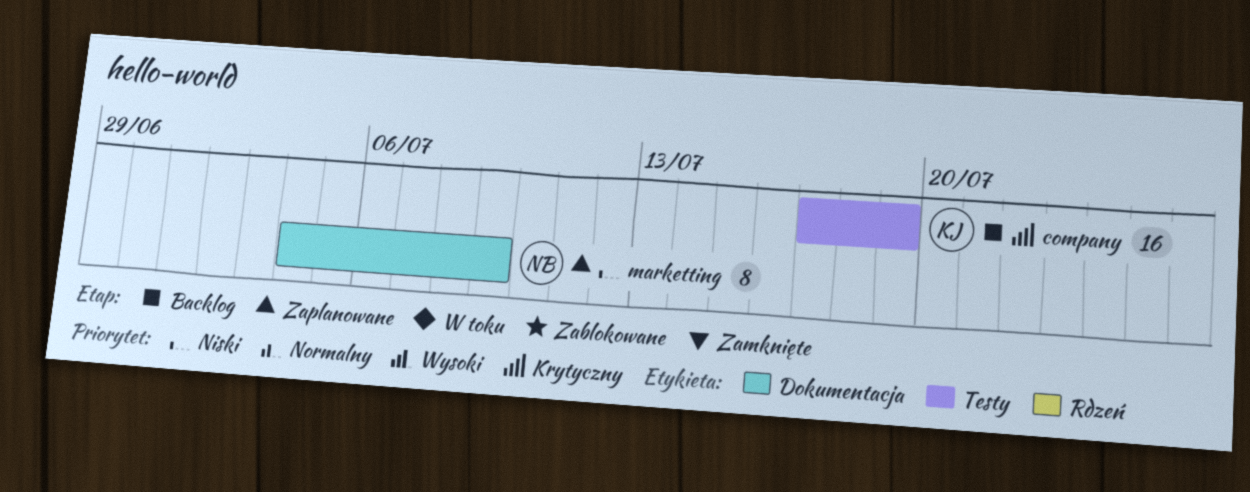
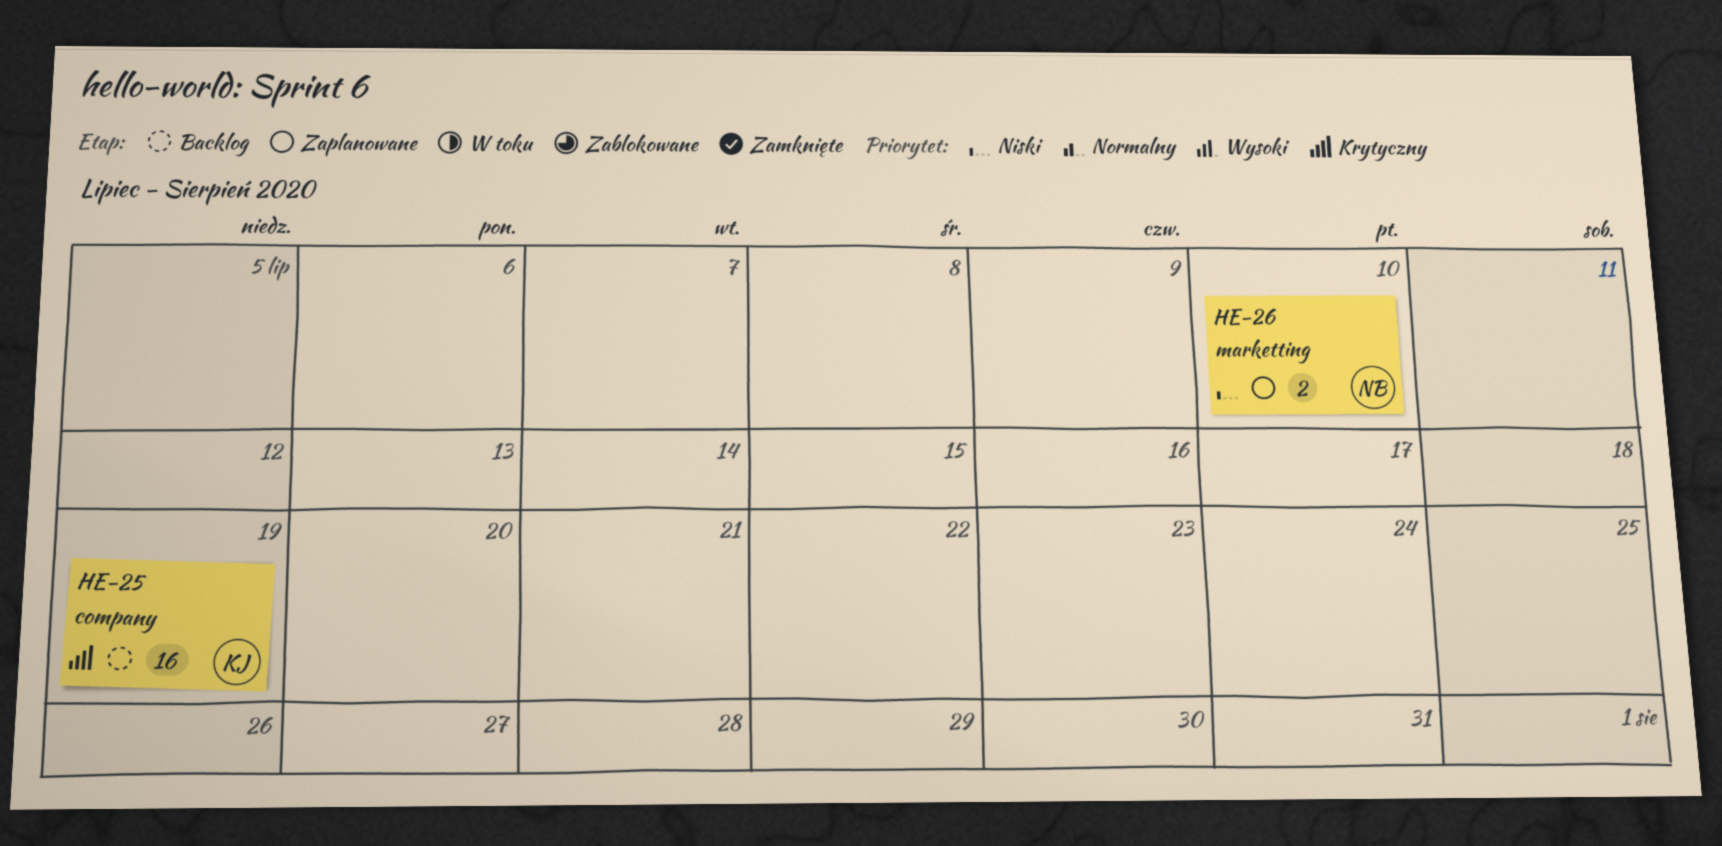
marketting, estimate: 8 -> 2
marketting, due: Jul 9 -> Jul 10

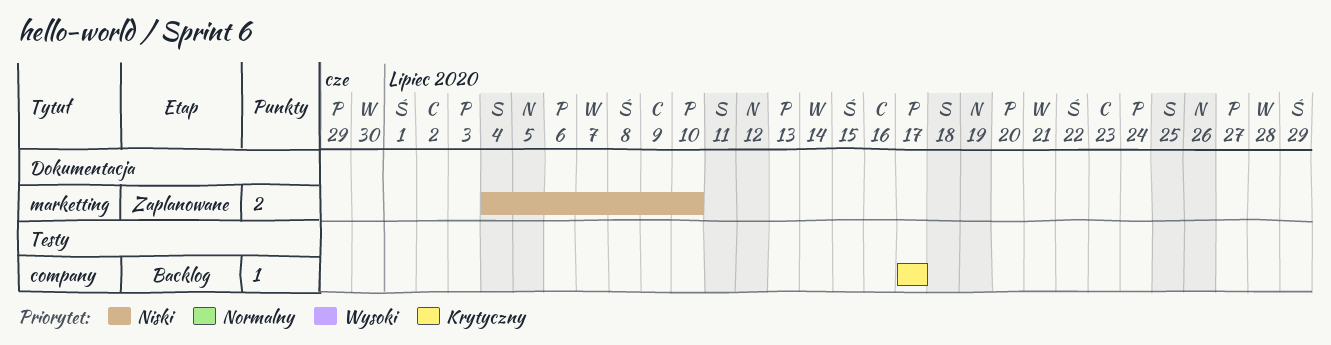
company, estimate: 16 -> 1
company, due: Jul 19 -> Jul 17

